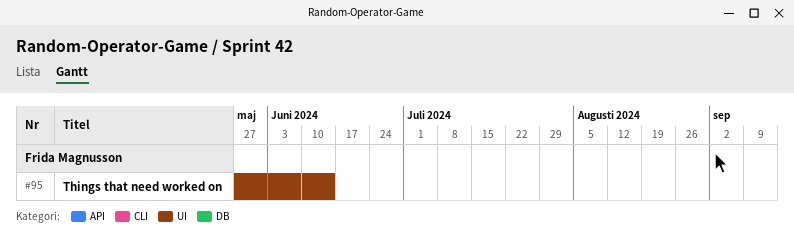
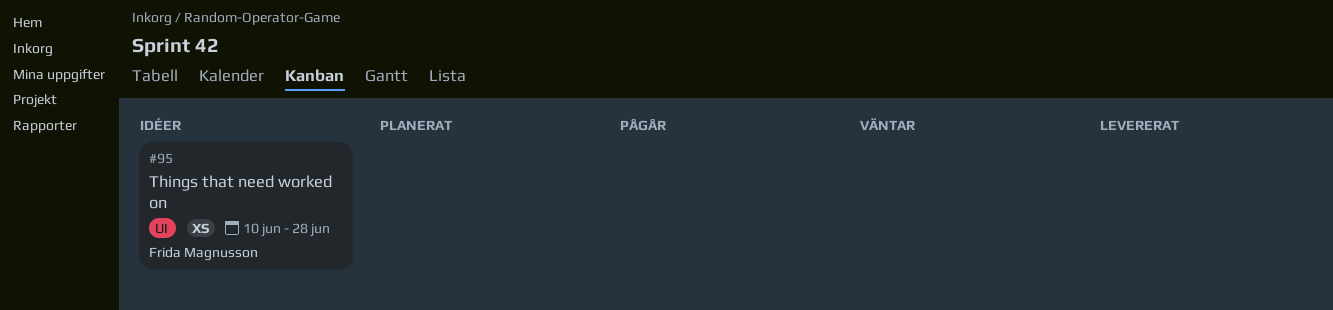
#95, start: May 27 -> Jun 10
#95, due: Jun 14 -> Jun 28

